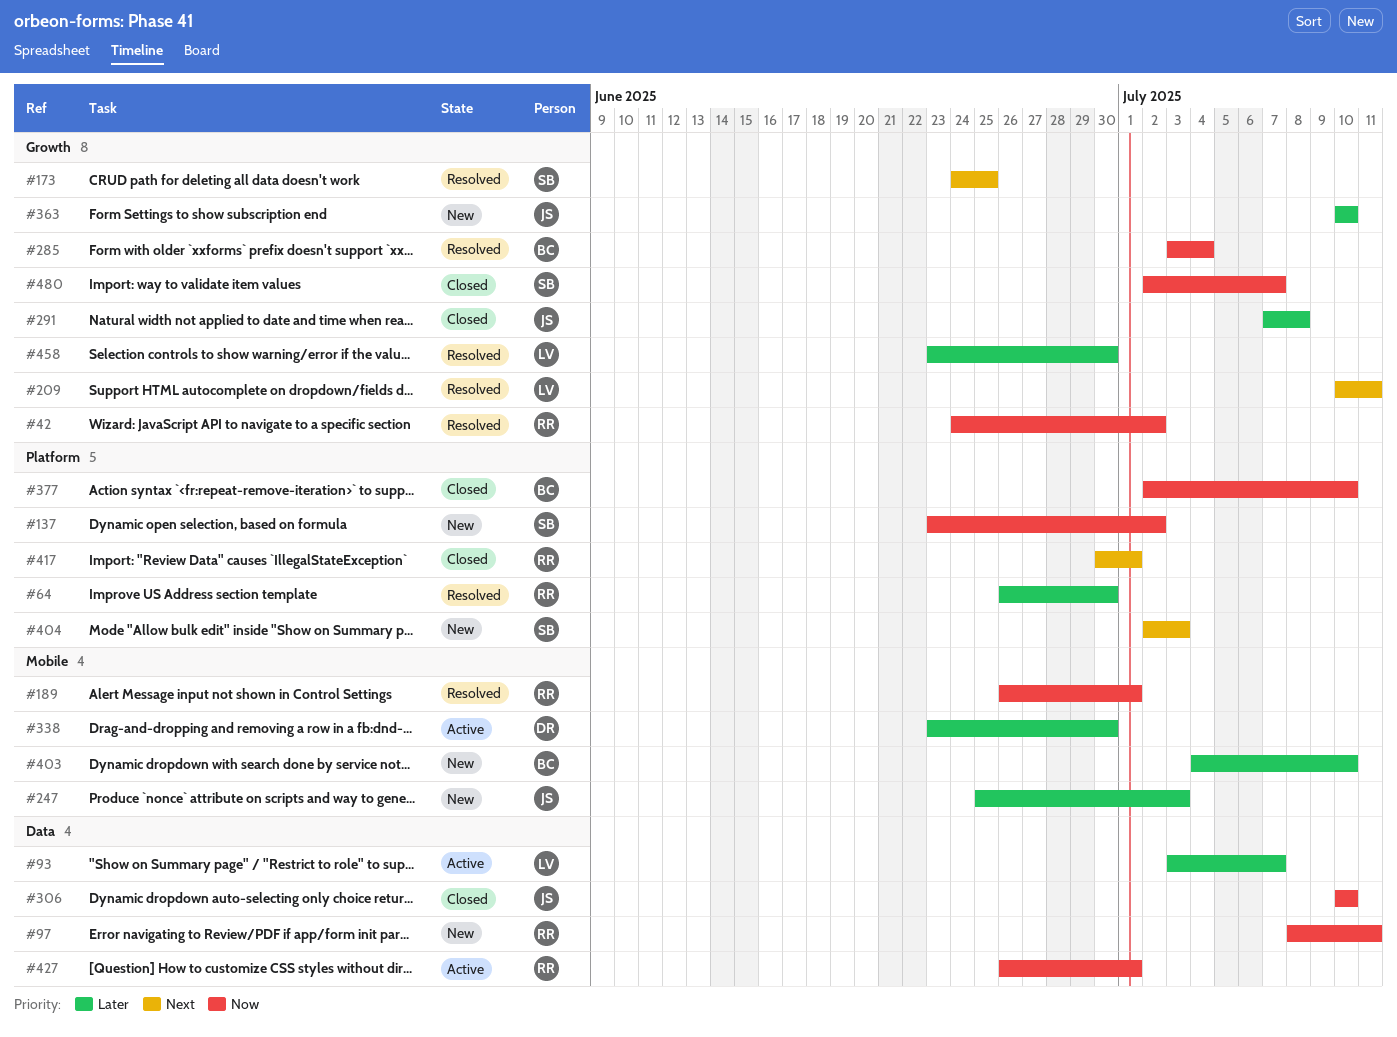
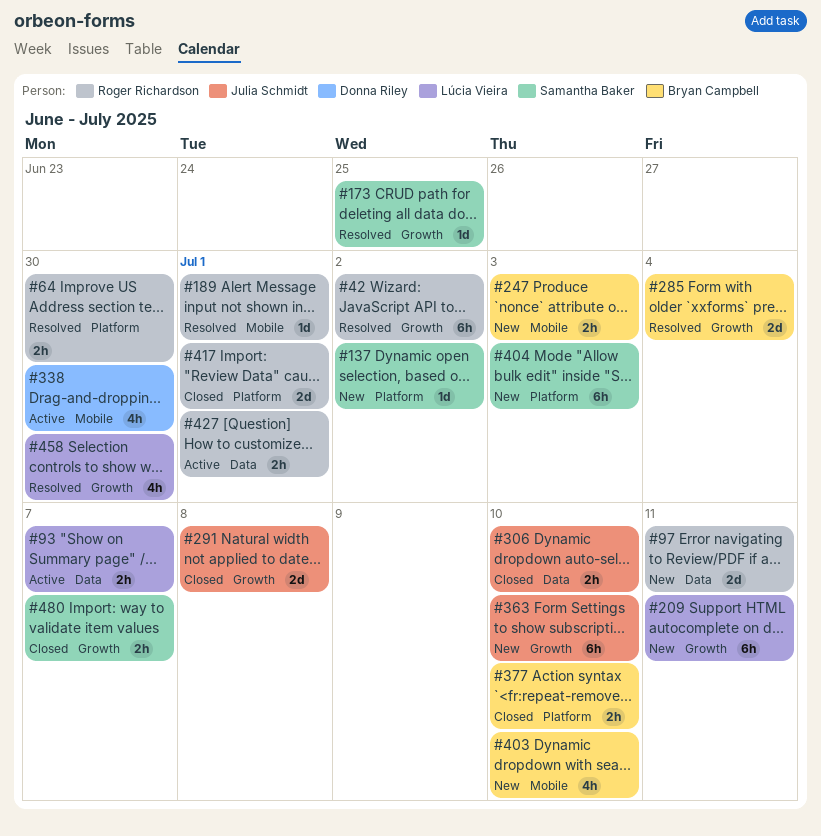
#209, status: Resolved -> New
#247, owner: Julia Schmidt -> Bryan Campbell

